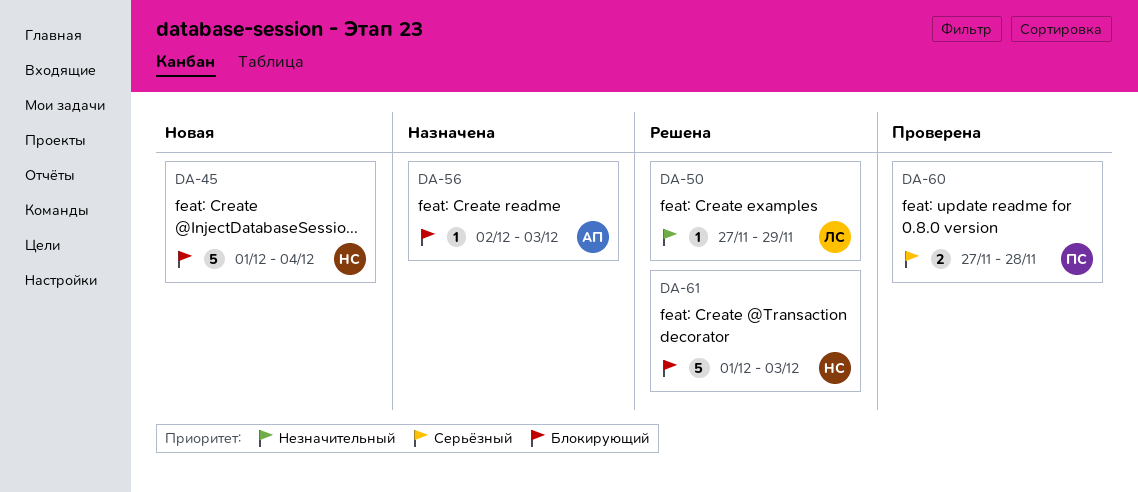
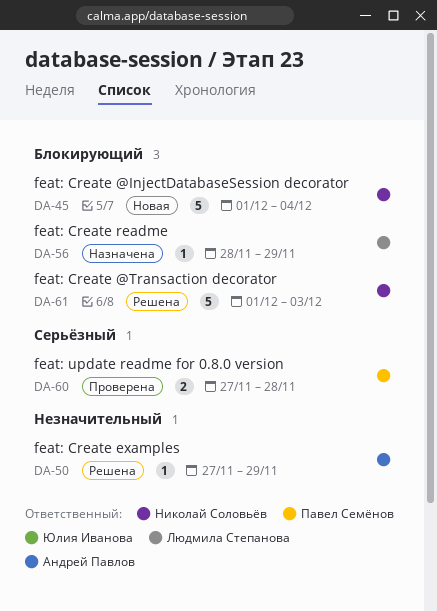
DA-50, owner: Людмила Степанова -> Андрей Павлов
DA-56, owner: Андрей Павлов -> Людмила Степанова
DA-56, start: Dec 2 -> Nov 28
DA-56, due: Dec 3 -> Nov 29

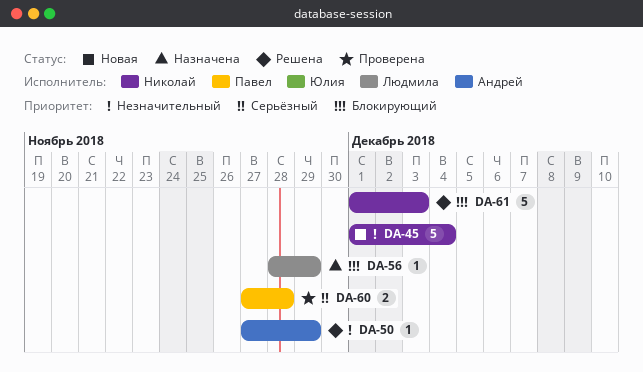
DA-45, priority: Блокирующий -> Незначительный

